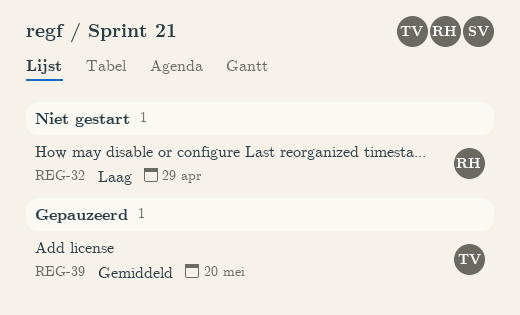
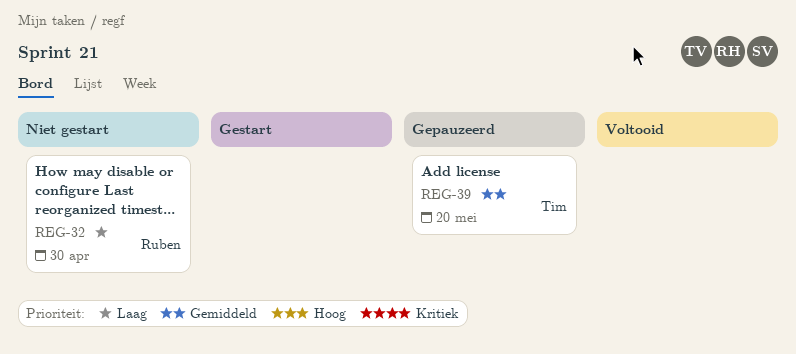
REG-32, due: Apr 29 -> Apr 30

